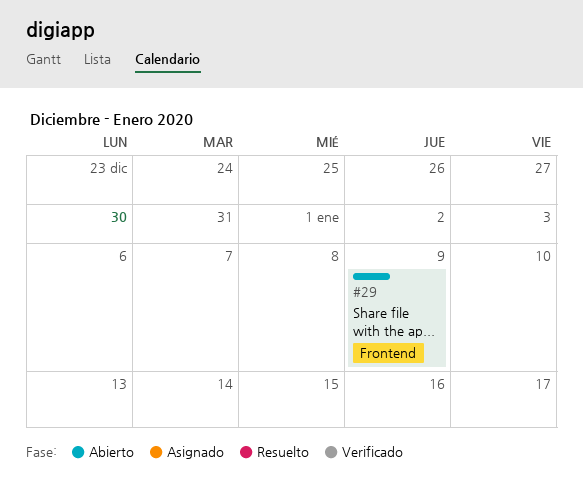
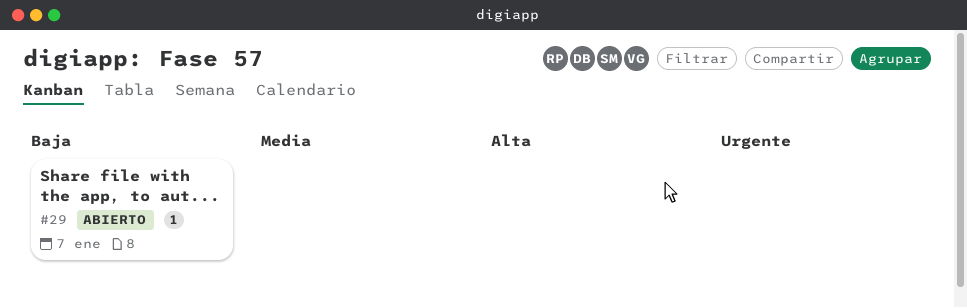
#29, due: Jan 9 -> Jan 7

